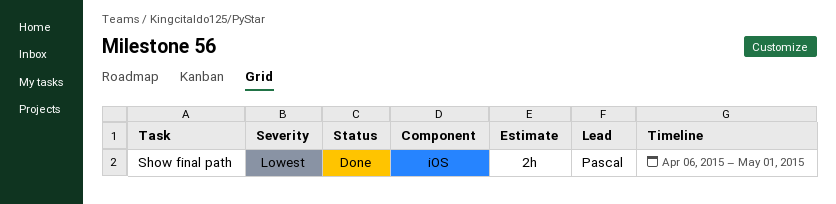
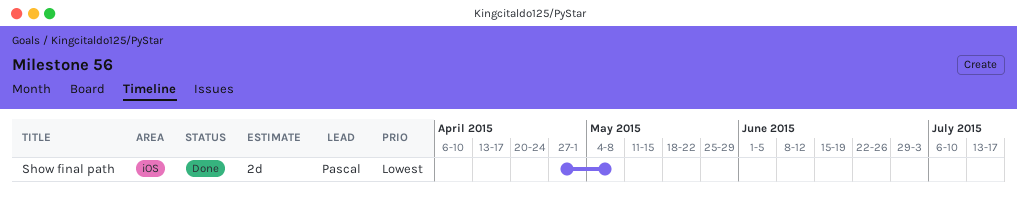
Show final path, estimate: 2h -> 2d
Show final path, start: Apr 6 -> Apr 27
Show final path, due: May 1 -> May 8

